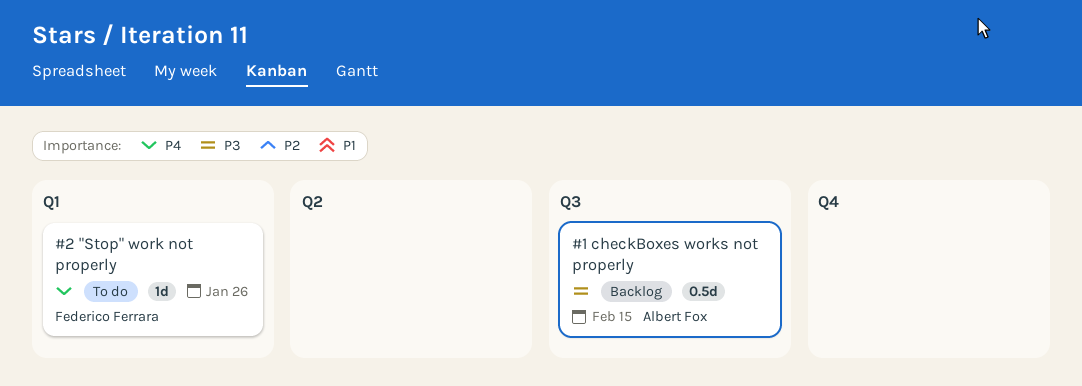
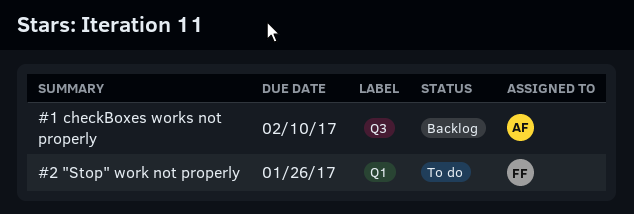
#1 checkBoxes works not properly, due: Feb 15 -> Feb 10

